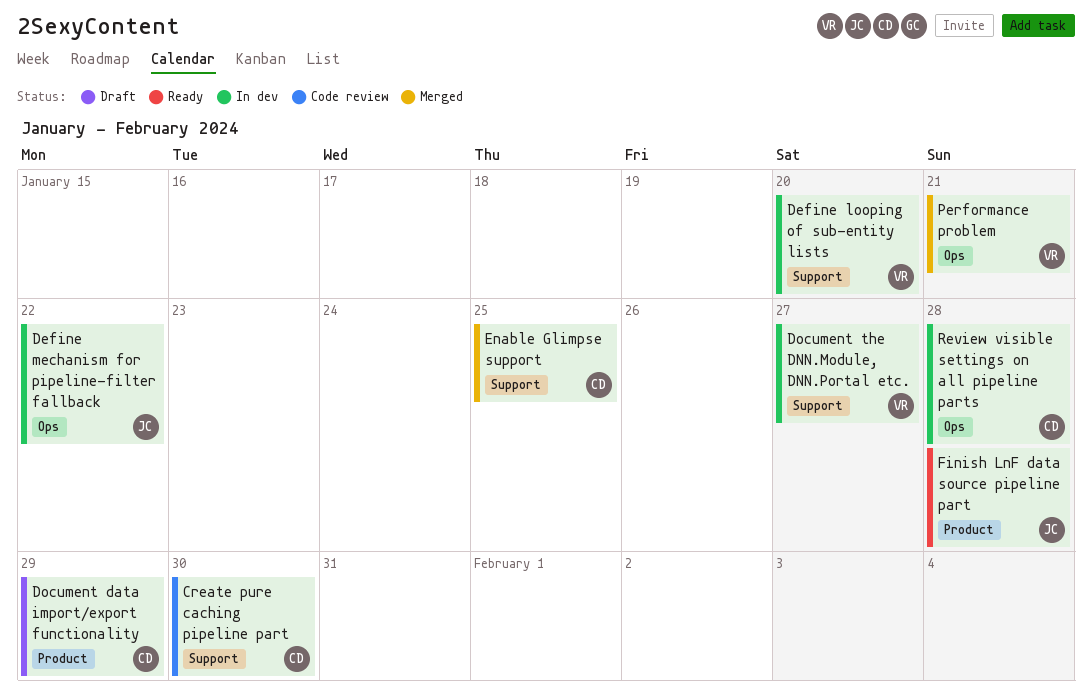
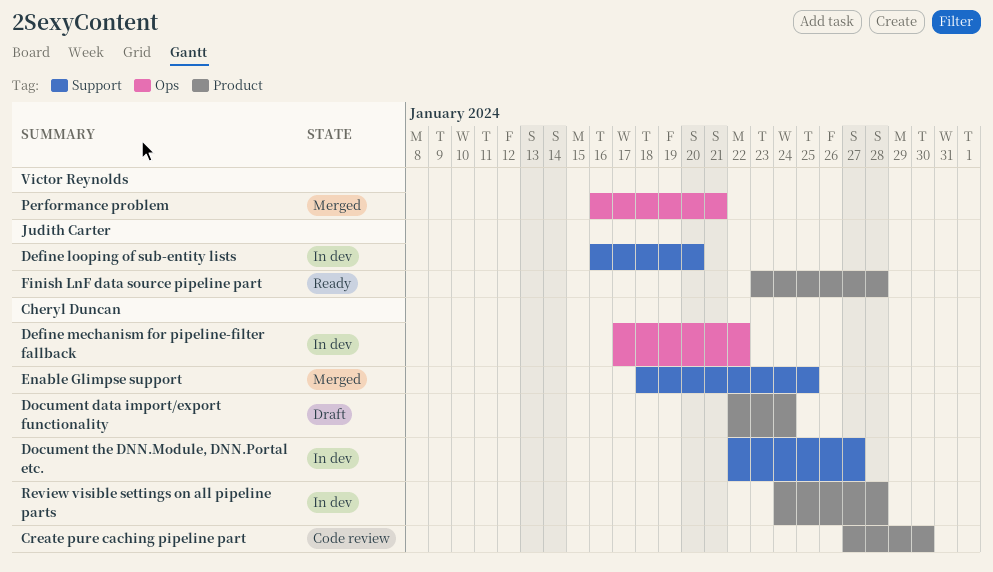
Create pure caching pipeline part, label: Support -> Product
Define looping of sub-entity lists, owner: Victor Reynolds -> Judith Carter
Define mechanism for pipeline-filter fallback, owner: Judith Carter -> Cheryl Duncan
Document data import/export functionality, due: Jan 29 -> Jan 24
Document the DNN.Module, DNN.Portal etc., owner: Victor Reynolds -> Cheryl Duncan
Review visible settings on all pipeline parts, label: Ops -> Product

